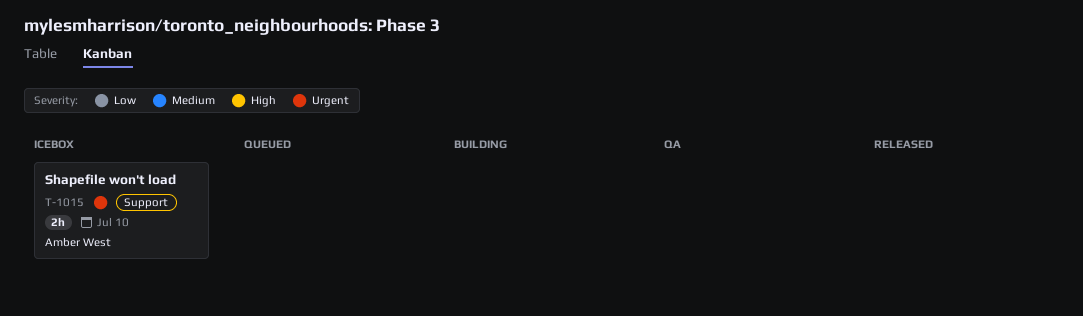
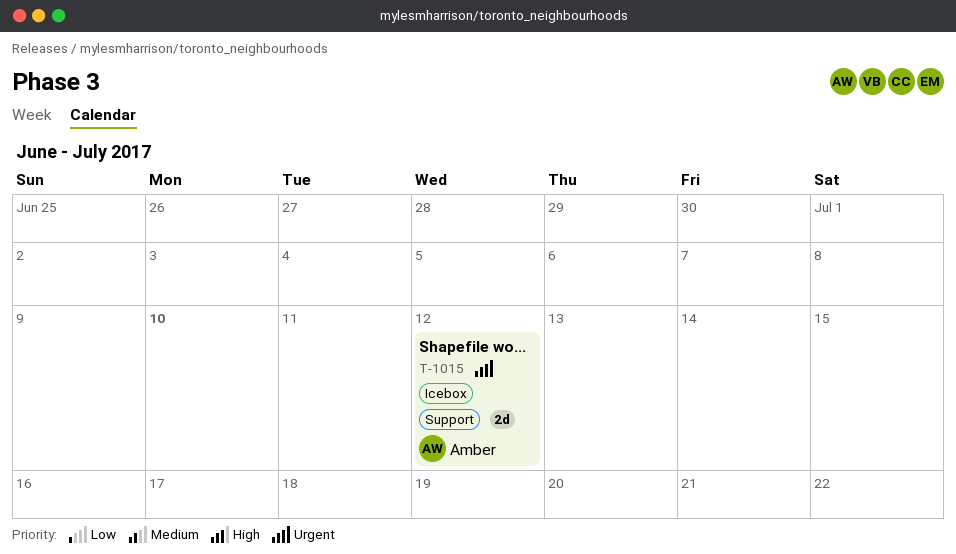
T-1015, estimate: 2h -> 2d
T-1015, due: Jul 10 -> Jul 12

